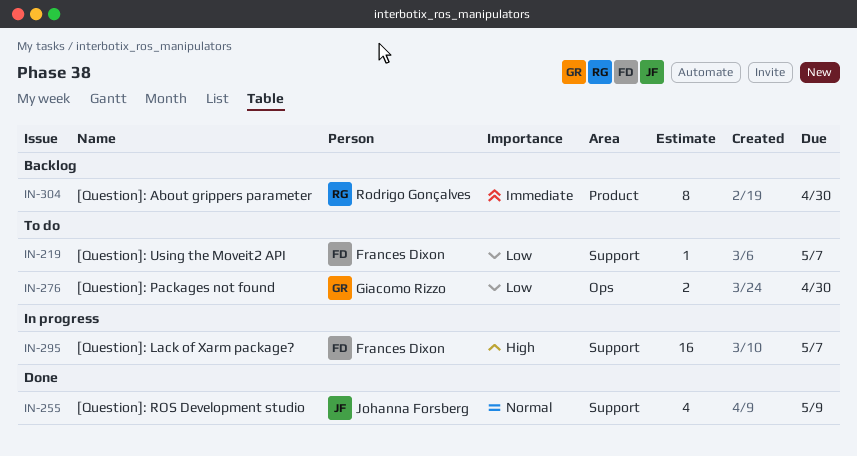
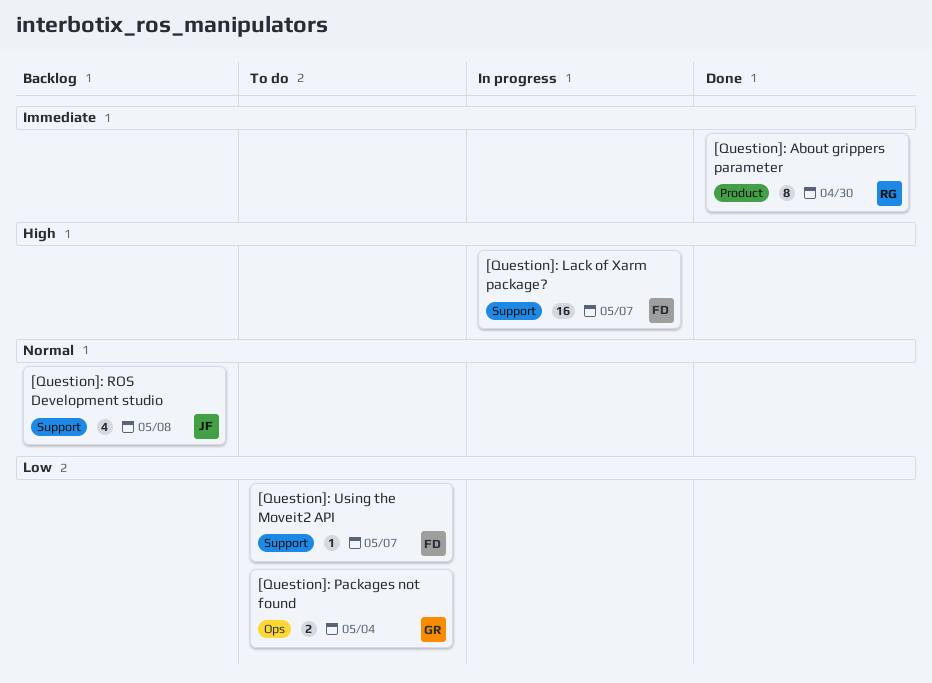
[Question]: About grippers parameter, status: Backlog -> Done
[Question]: Packages not found, due: Apr 30 -> May 4
[Question]: ROS Development studio, status: Done -> Backlog
[Question]: ROS Development studio, due: May 9 -> May 8

